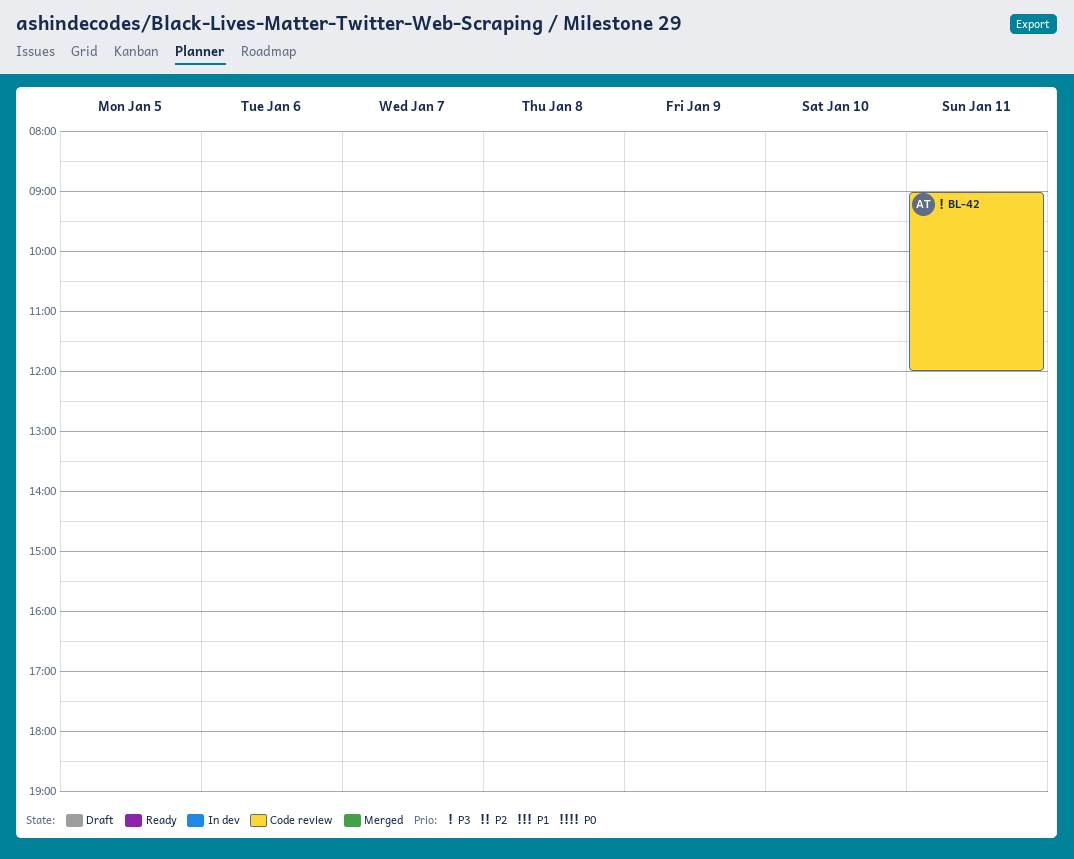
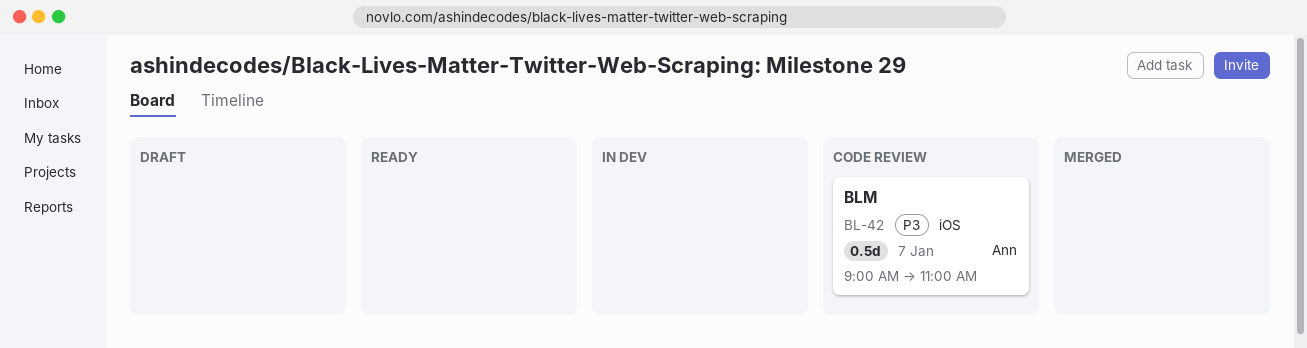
BL-42, day: Jan 11 -> Jan 7
BL-42, ends: 12:00 -> 11:00

